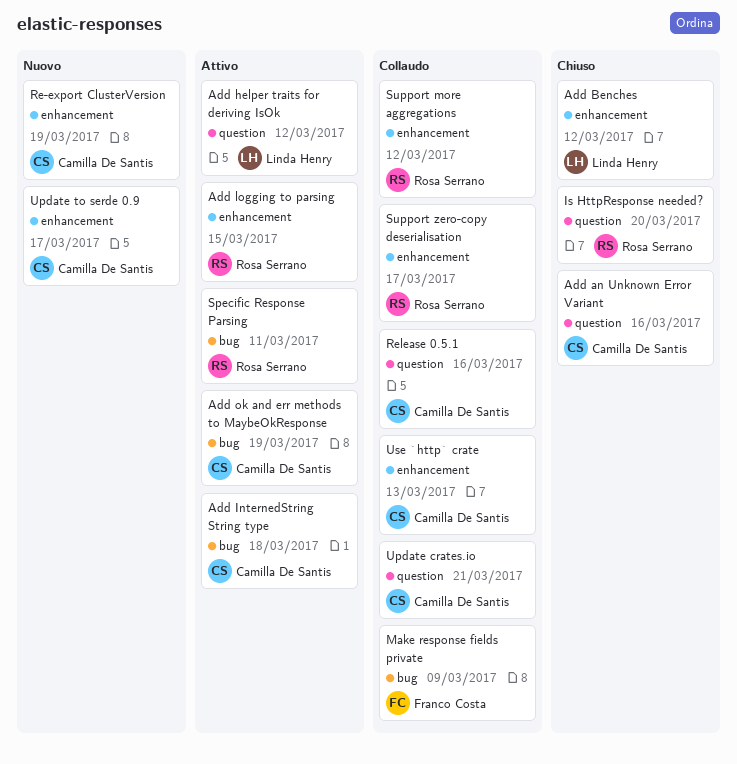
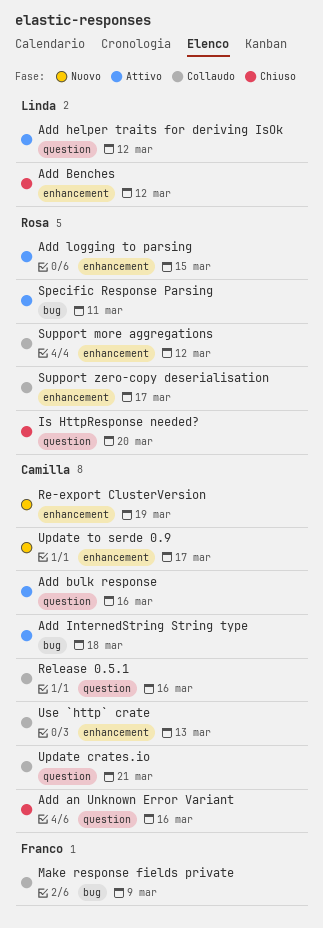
Add bulk response: none -> present
Add ok and err methods to MaybeOkResponse: present -> none

